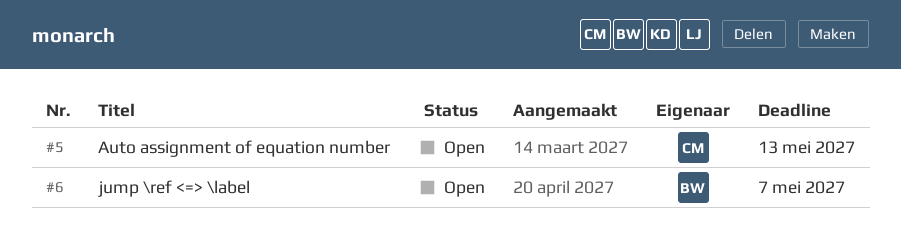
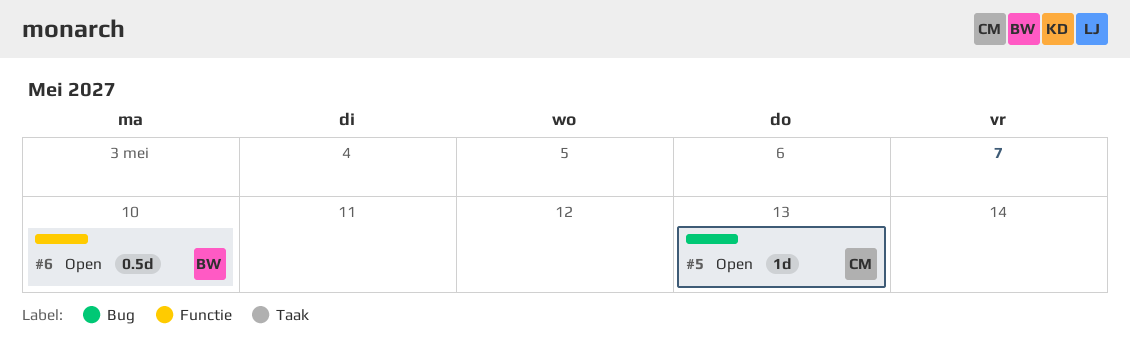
#6, due: May 7 -> May 10

